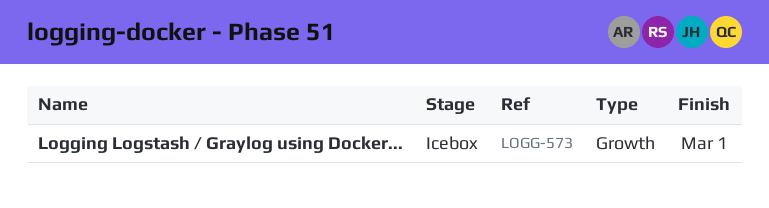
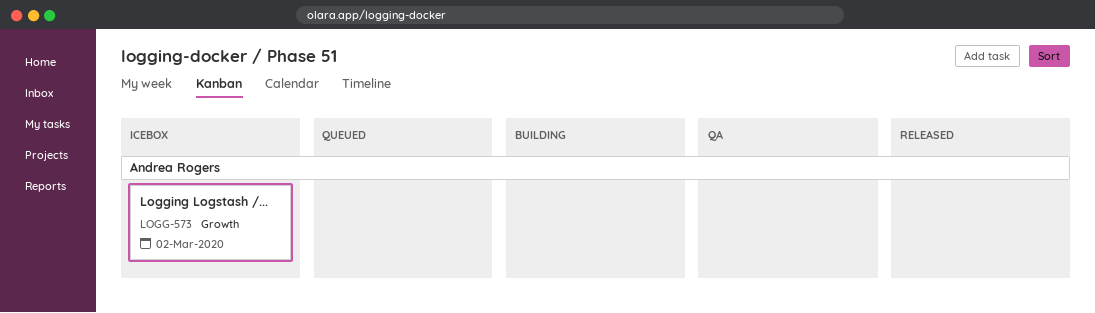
LOGG-573, due: Mar 1 -> Mar 2

